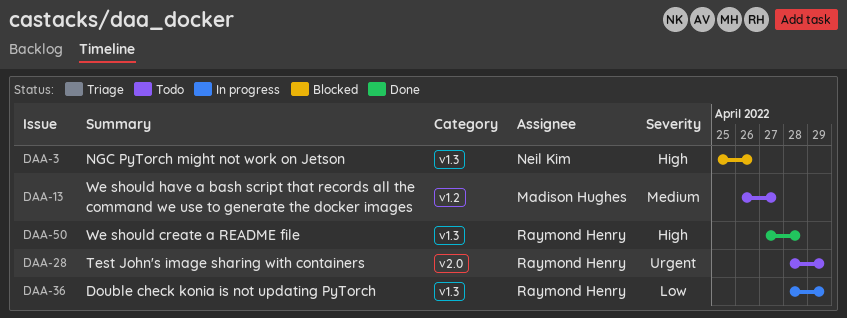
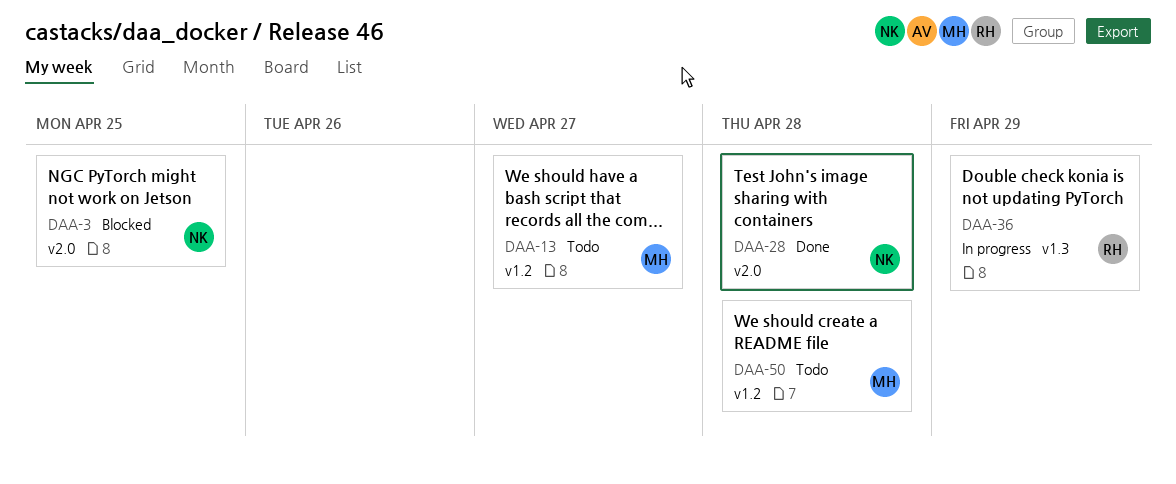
DAA-3, label: v1.3 -> v2.0
DAA-3, due: Apr 26 -> Apr 25
DAA-28, status: Todo -> Done
DAA-28, owner: Raymond Henry -> Neil Kim
DAA-28, due: Apr 29 -> Apr 28
DAA-50, status: Done -> Todo
DAA-50, owner: Raymond Henry -> Madison Hughes
DAA-50, label: v1.3 -> v1.2

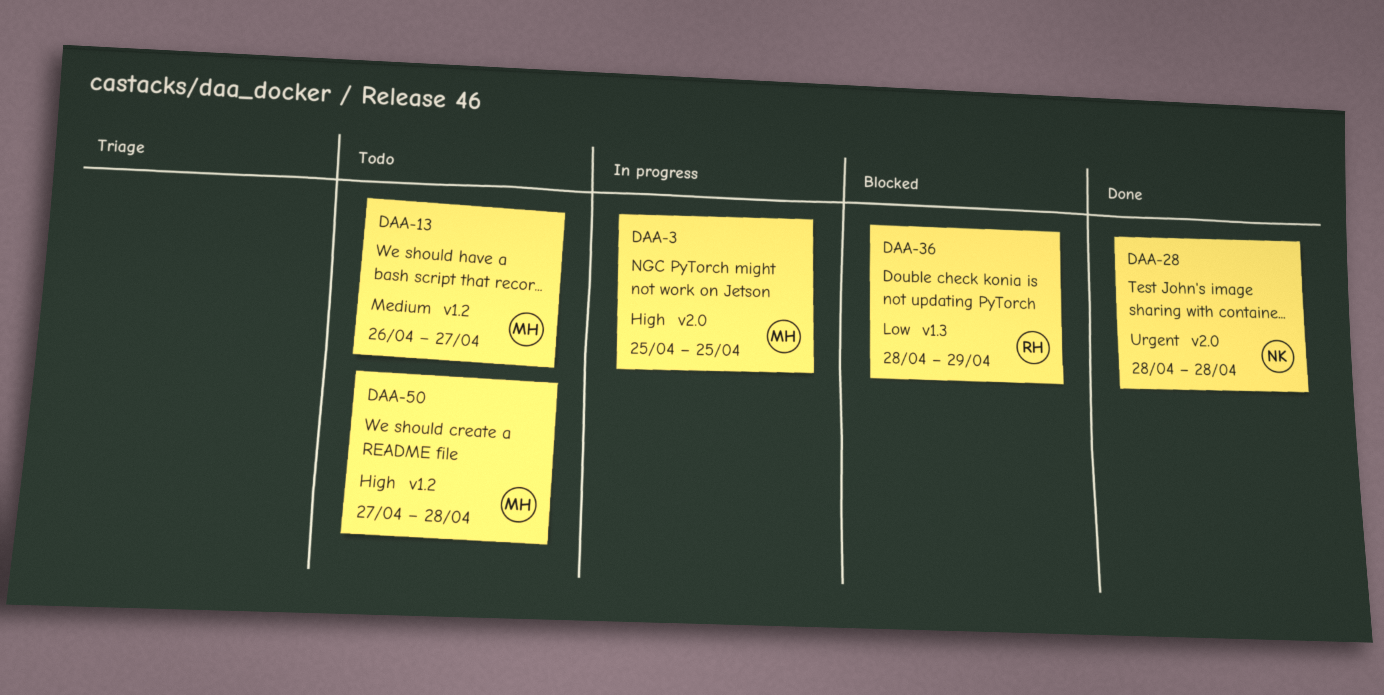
DAA-3, status: Blocked -> In progress
DAA-3, owner: NK -> MH
DAA-36, status: In progress -> Blocked

